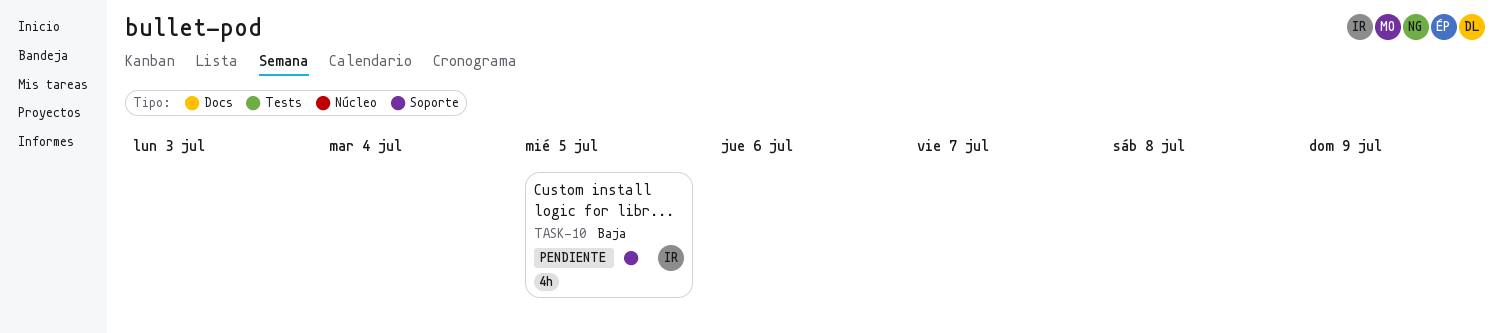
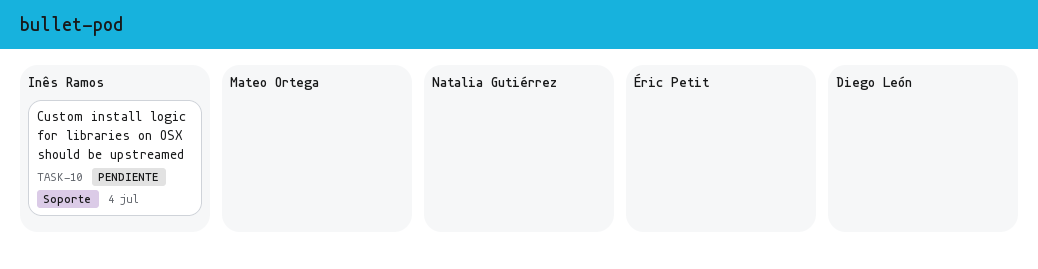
TASK-10, due: Jul 5 -> Jul 4

